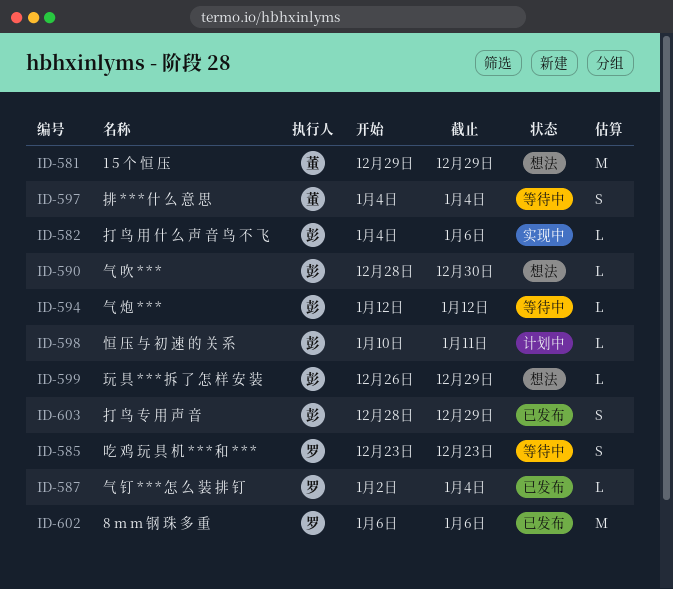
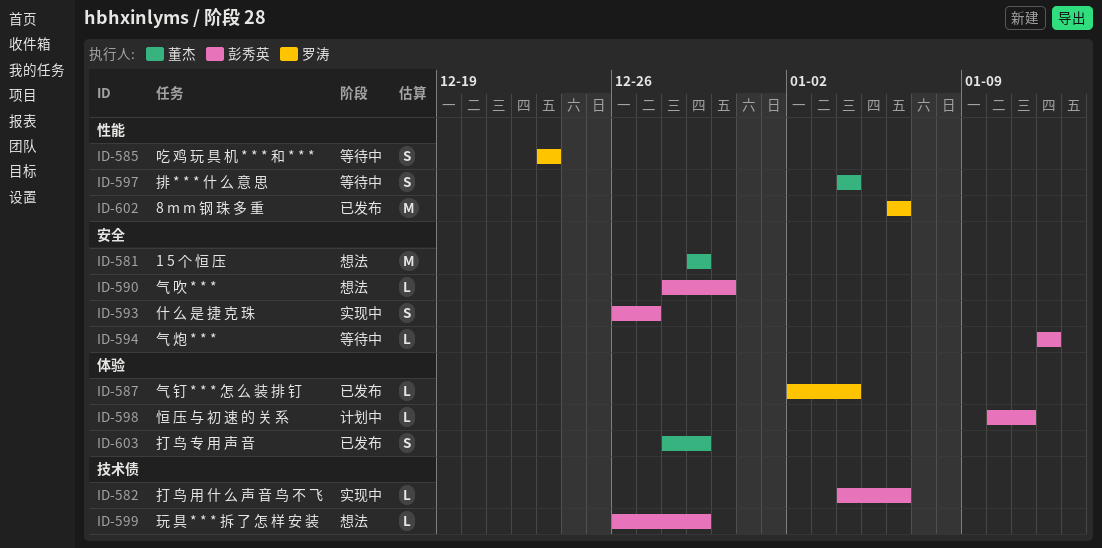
ID-593: none -> present
ID-603, owner: 彭秀英 -> 董杰

